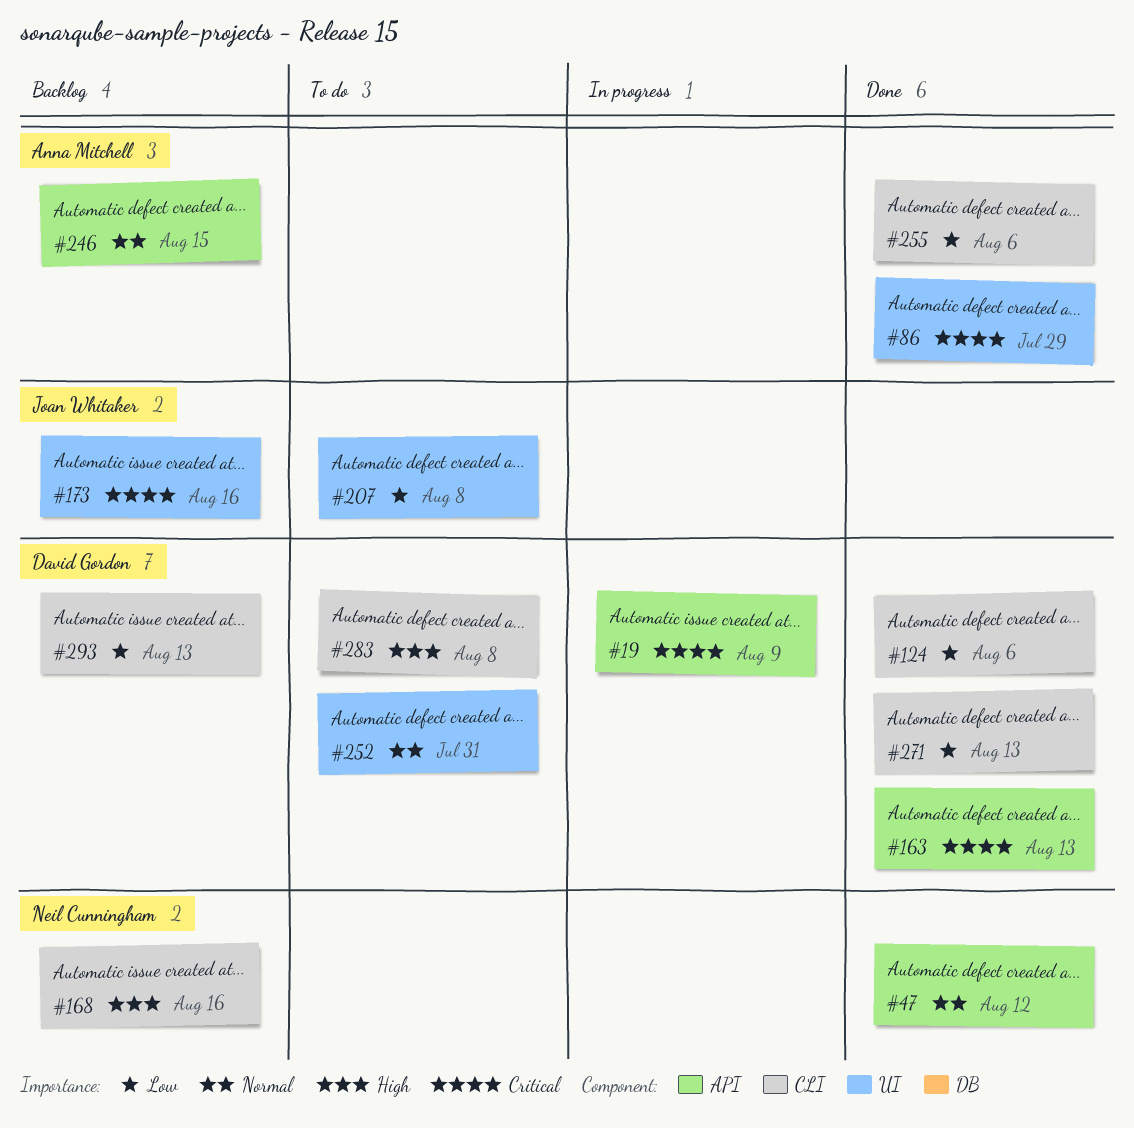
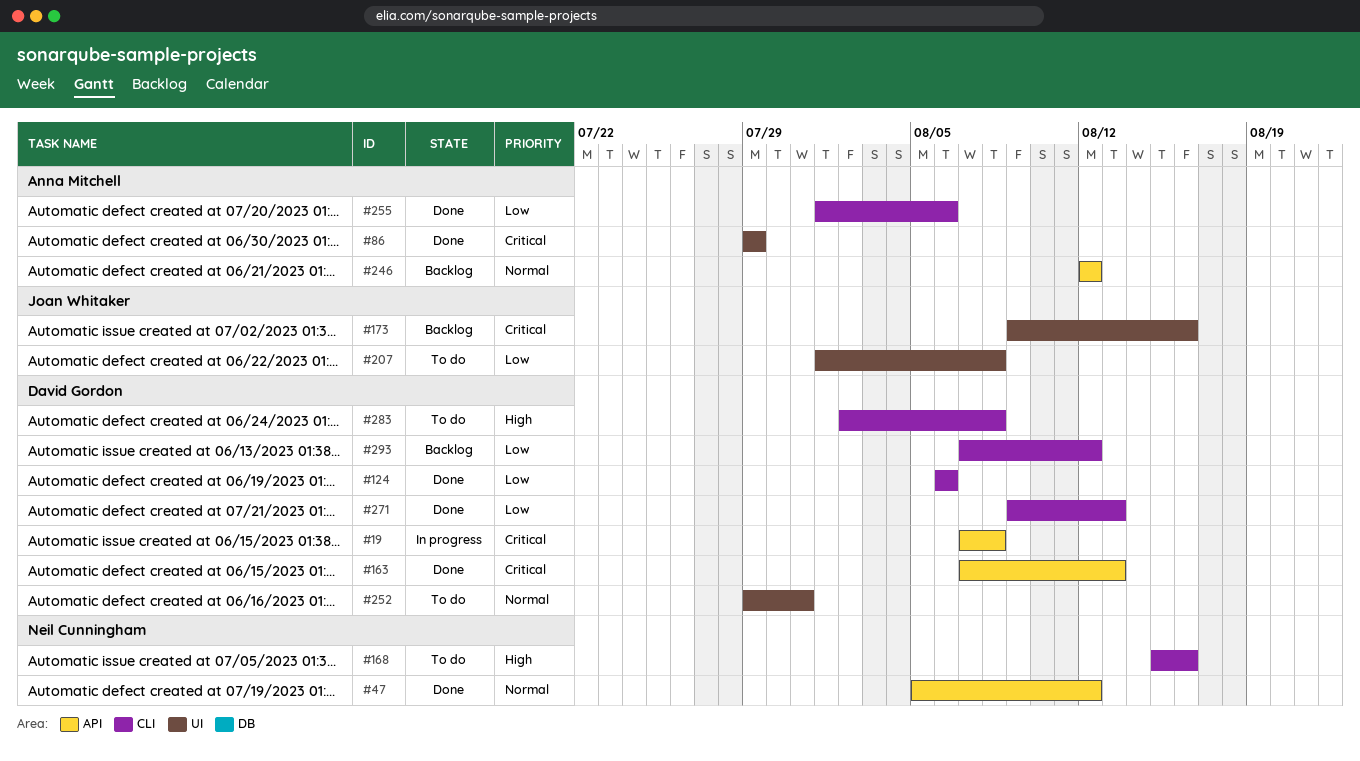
#19, due: Aug 9 -> Aug 8
#168, status: Backlog -> To do
#246, due: Aug 15 -> Aug 12
#293, due: Aug 13 -> Aug 12

